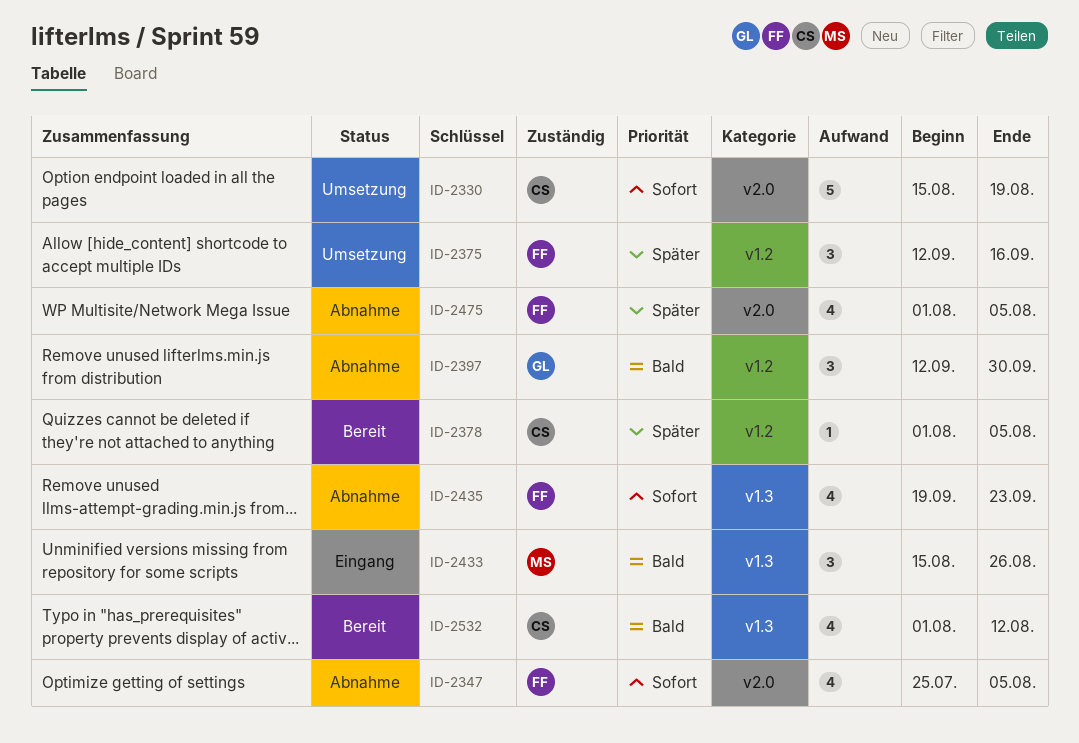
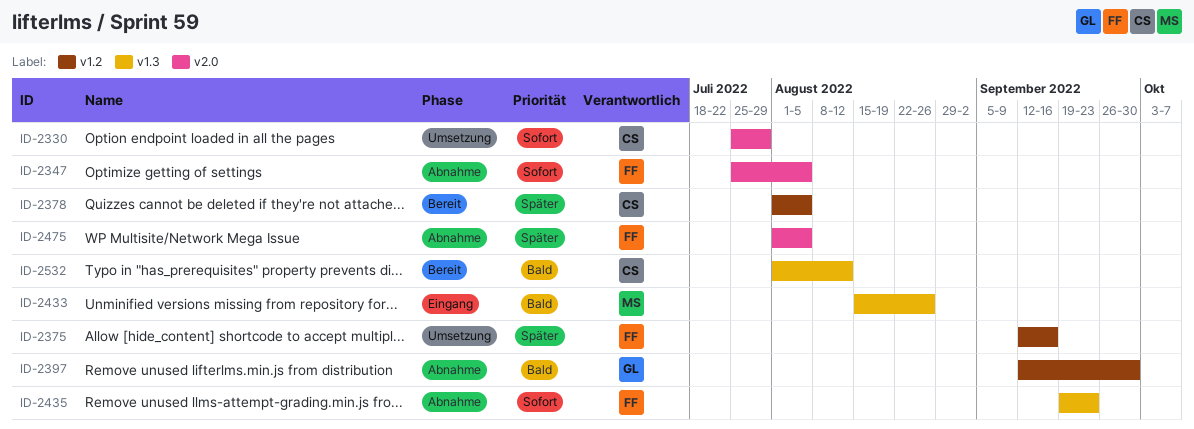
ID-2330, start: Aug 15 -> Jul 25
ID-2330, due: Aug 19 -> Jul 29

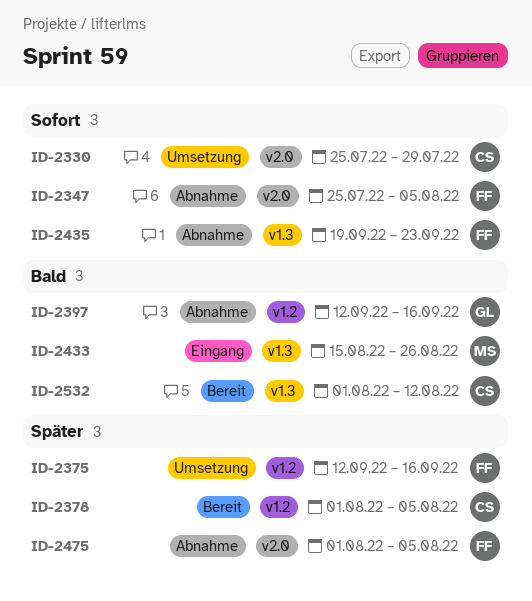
ID-2397, due: Sep 30 -> Sep 16

